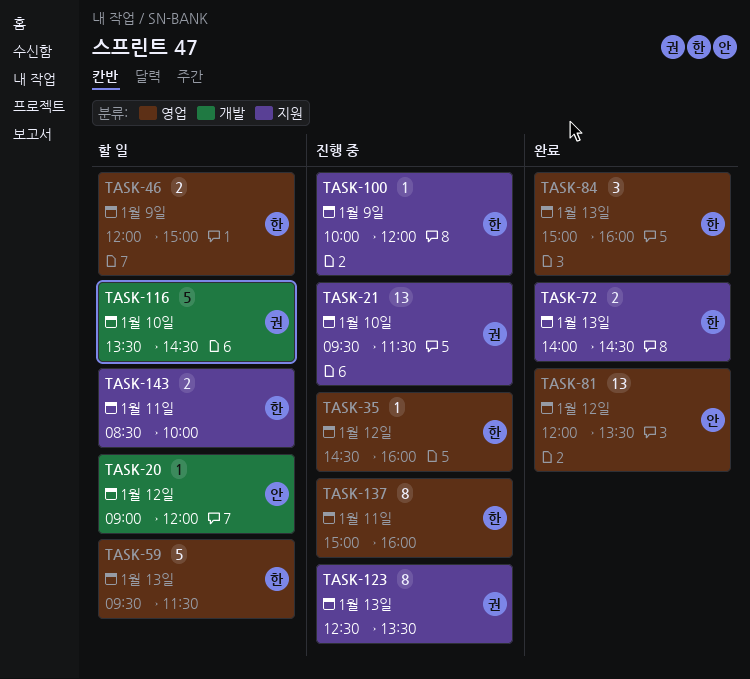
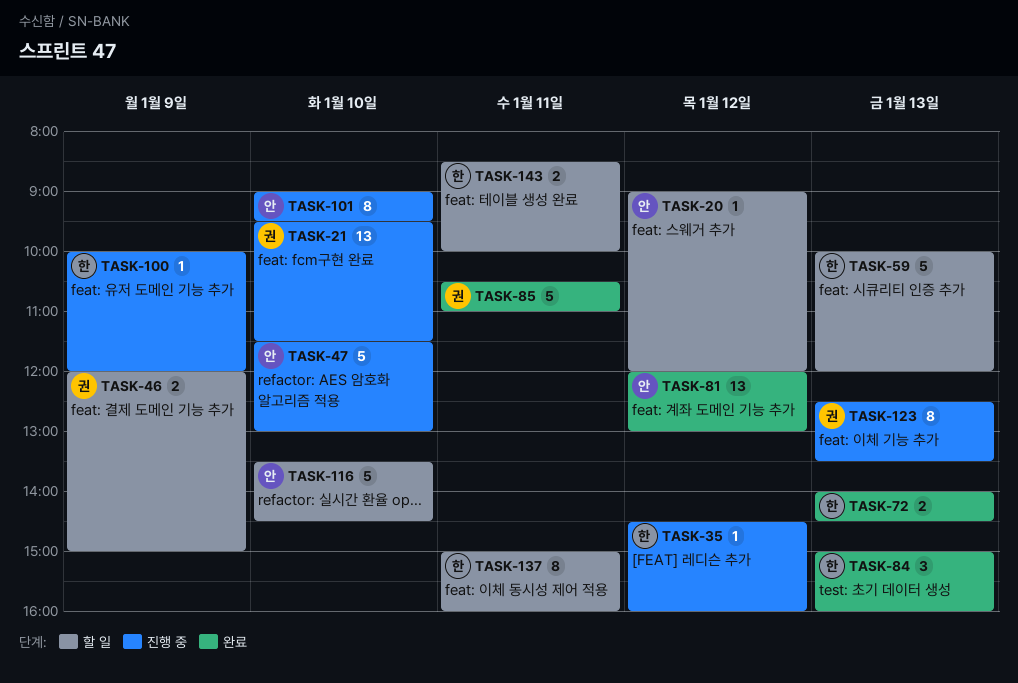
TASK-46, owner: 한 -> 권
TASK-47: none -> present
TASK-59, begins: 09:30 -> 10:00
TASK-59, ends: 11:30 -> 12:00
TASK-81, ends: 13:30 -> 13:00
TASK-85: none -> present
TASK-101: none -> present
TASK-116, owner: 권 -> 안
TASK-137, status: 진행 중 -> 할 일

